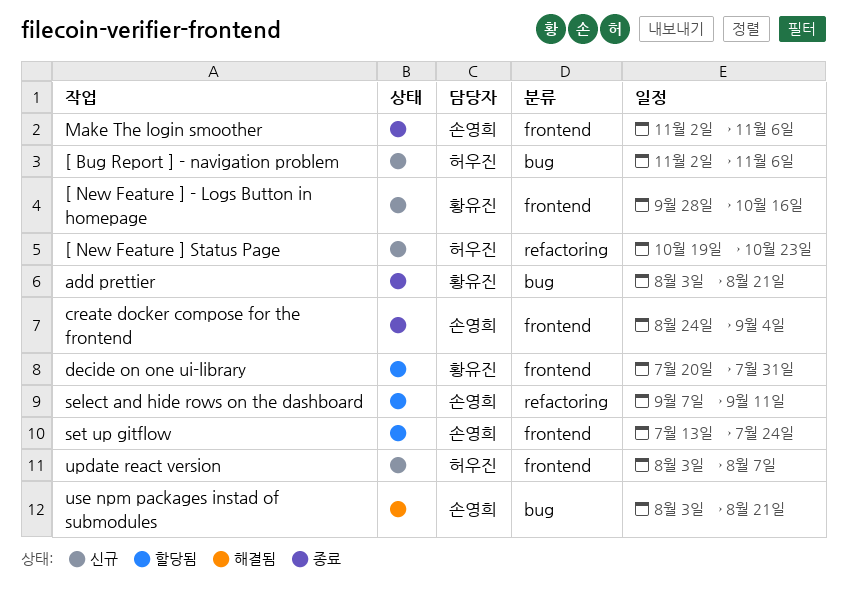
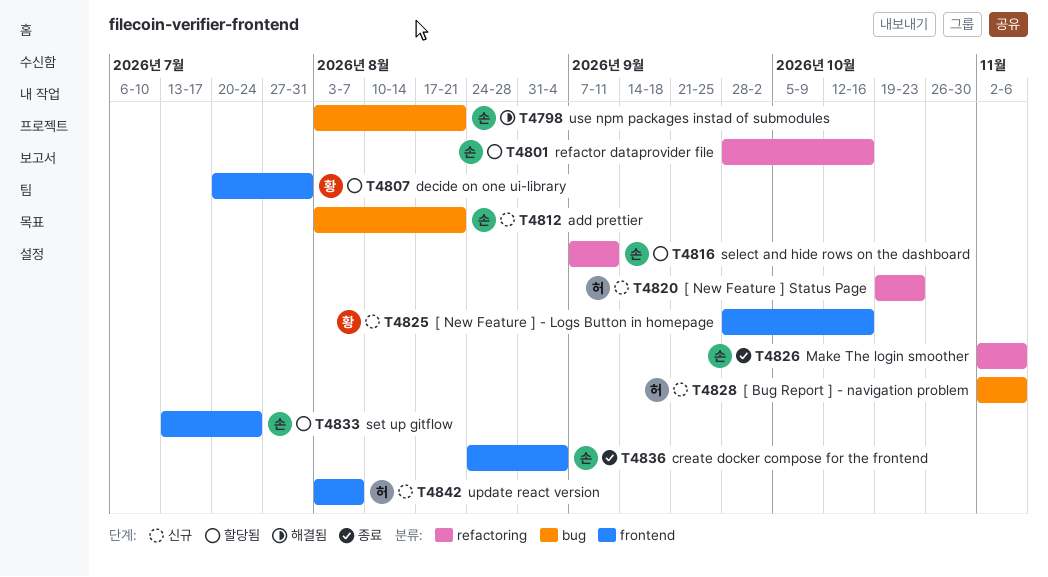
add prettier, status: 종료 -> 신규
add prettier, owner: 황유진 -> 손영희
Make The login smoother, label: frontend -> refactoring
refactor dataprovider file: none -> present

